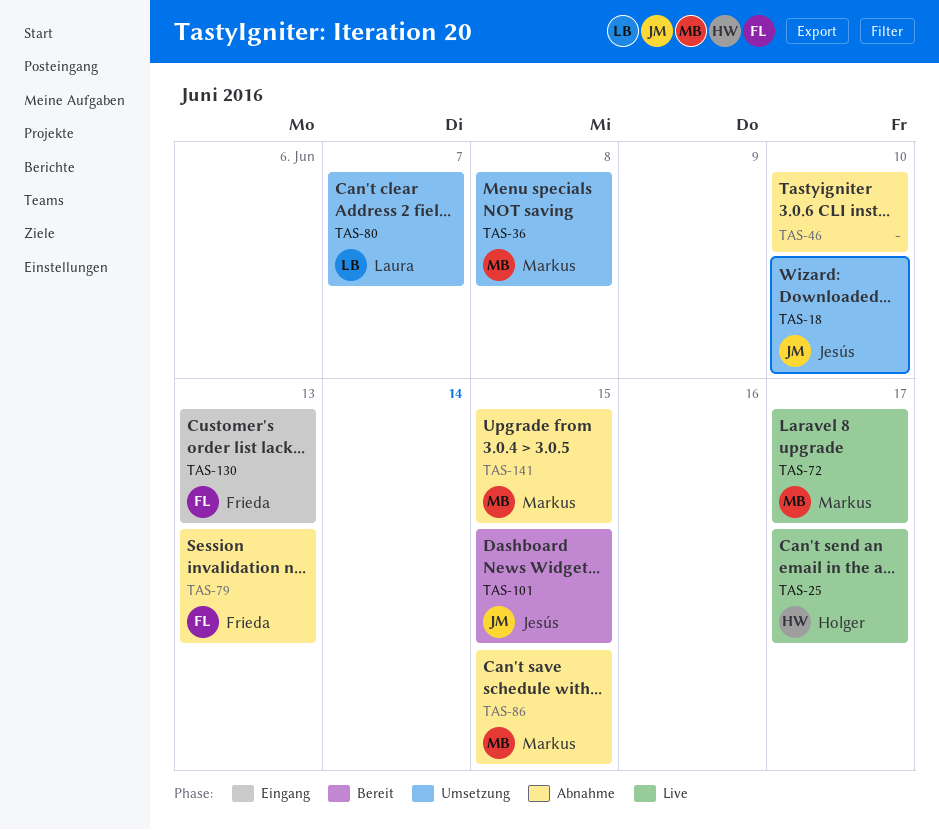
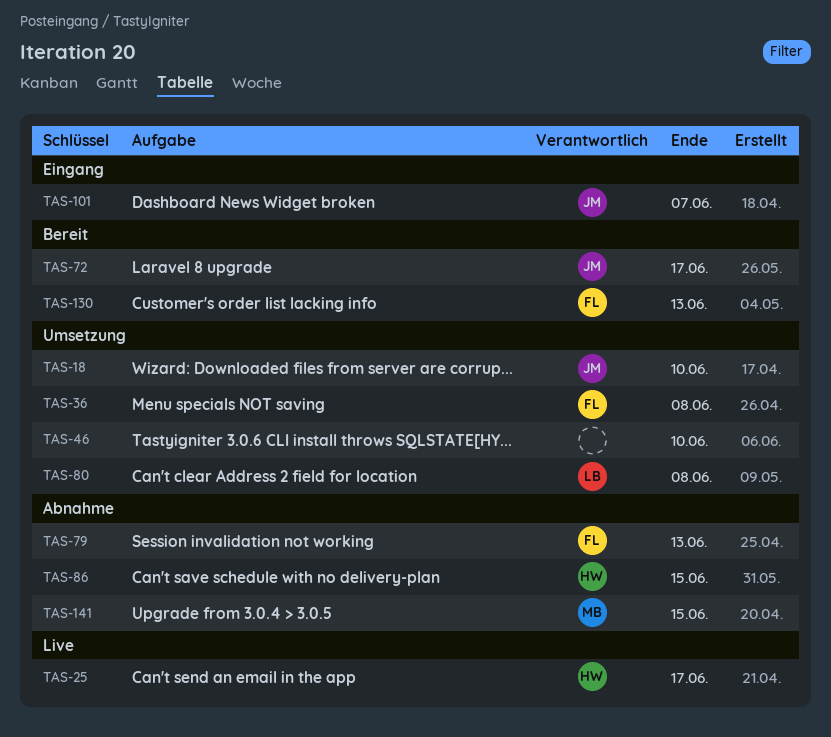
TAS-36, owner: Markus -> Frieda
TAS-46, status: Abnahme -> Umsetzung
TAS-72, status: Live -> Bereit
TAS-72, owner: Markus -> Jesús
TAS-80, due: Jun 7 -> Jun 8
TAS-86, owner: Markus -> Holger
TAS-101, status: Bereit -> Eingang
TAS-101, due: Jun 15 -> Jun 7
TAS-130, status: Eingang -> Bereit

